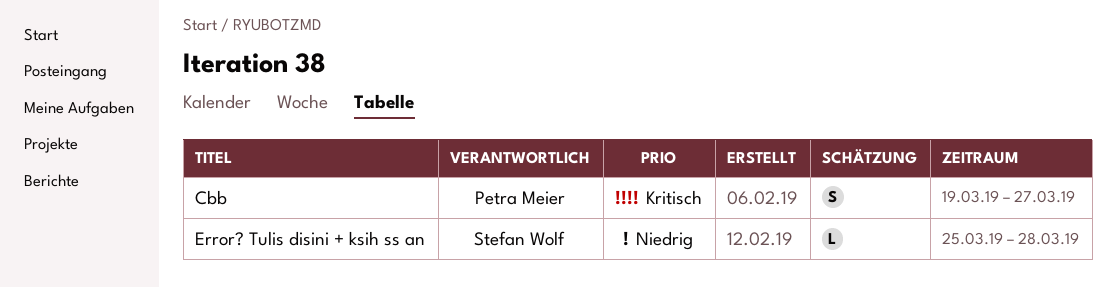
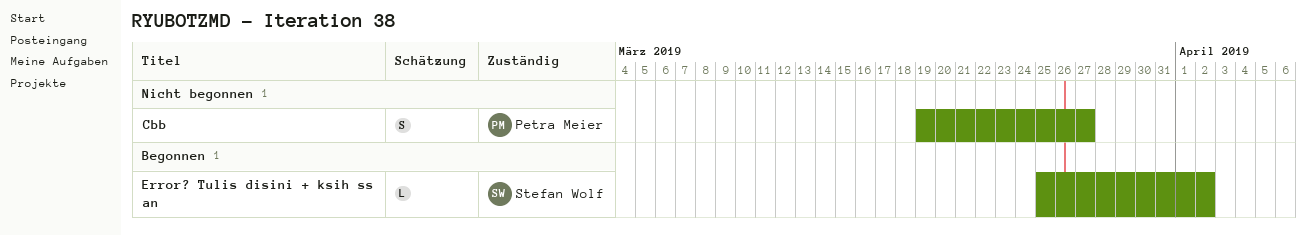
Error? Tulis disini + ksih ss an, due: Mar 28 -> Apr 2

